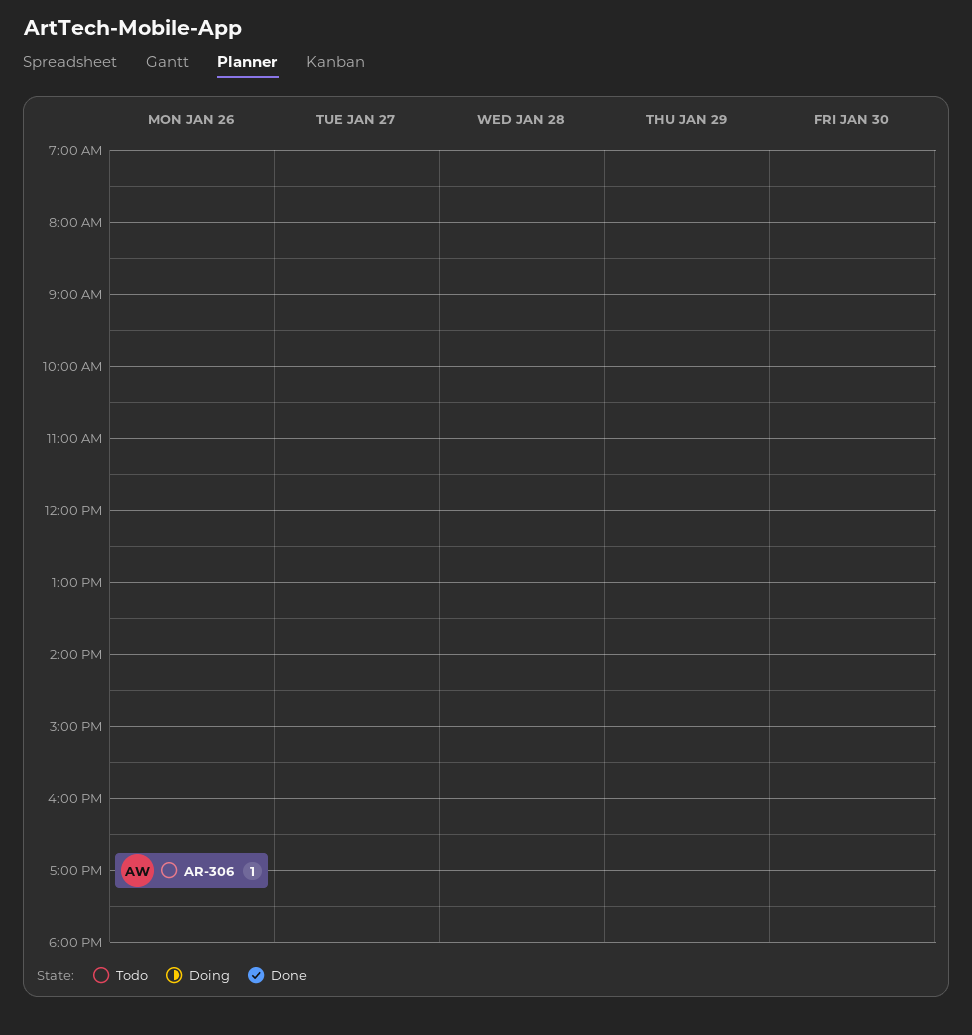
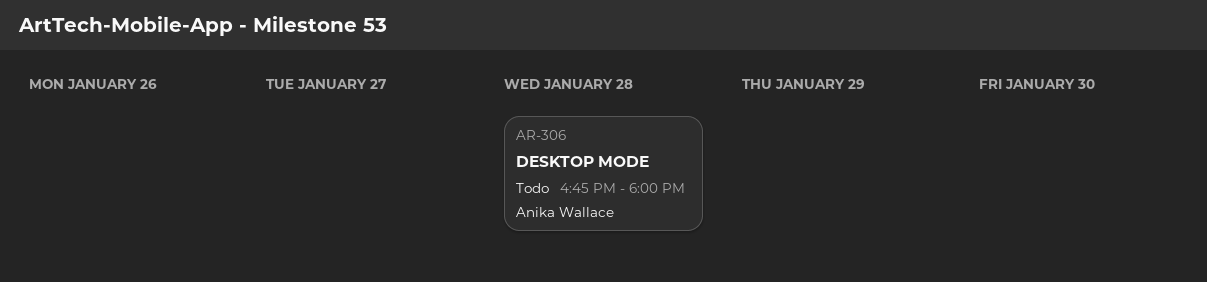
AR-306, day: Jan 26 -> Jan 28
AR-306, ends: 17:15 -> 18:00

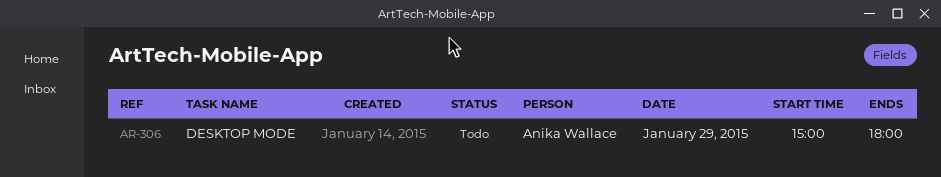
AR-306, day: Jan 28 -> Jan 29
AR-306, begins: 16:45 -> 15:00

